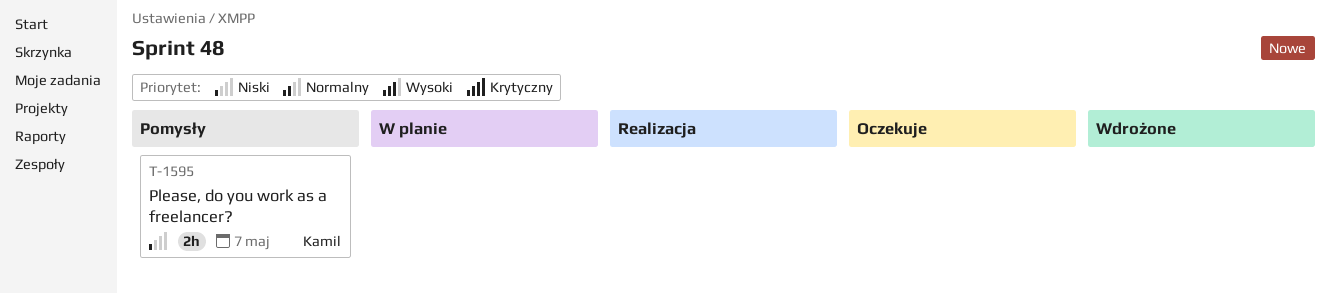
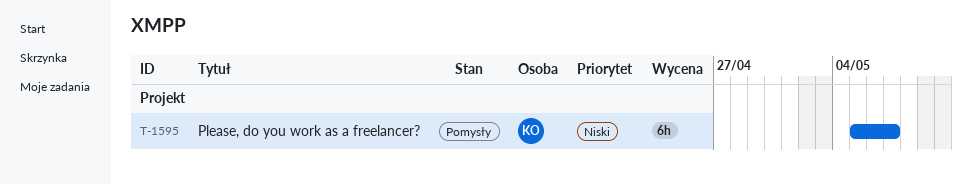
T-1595, estimate: 2h -> 6h

